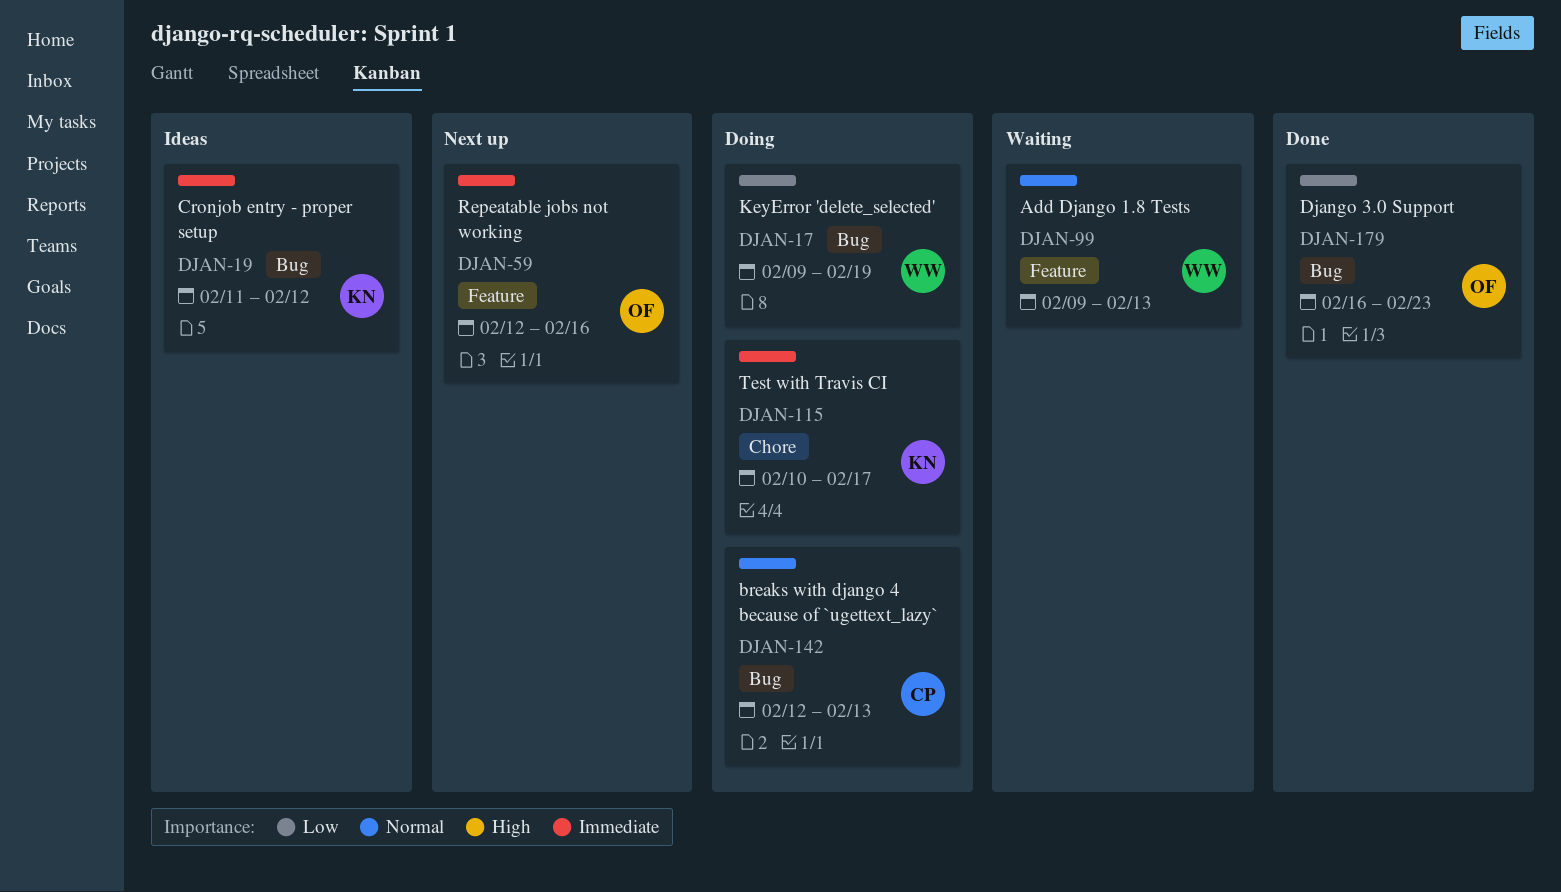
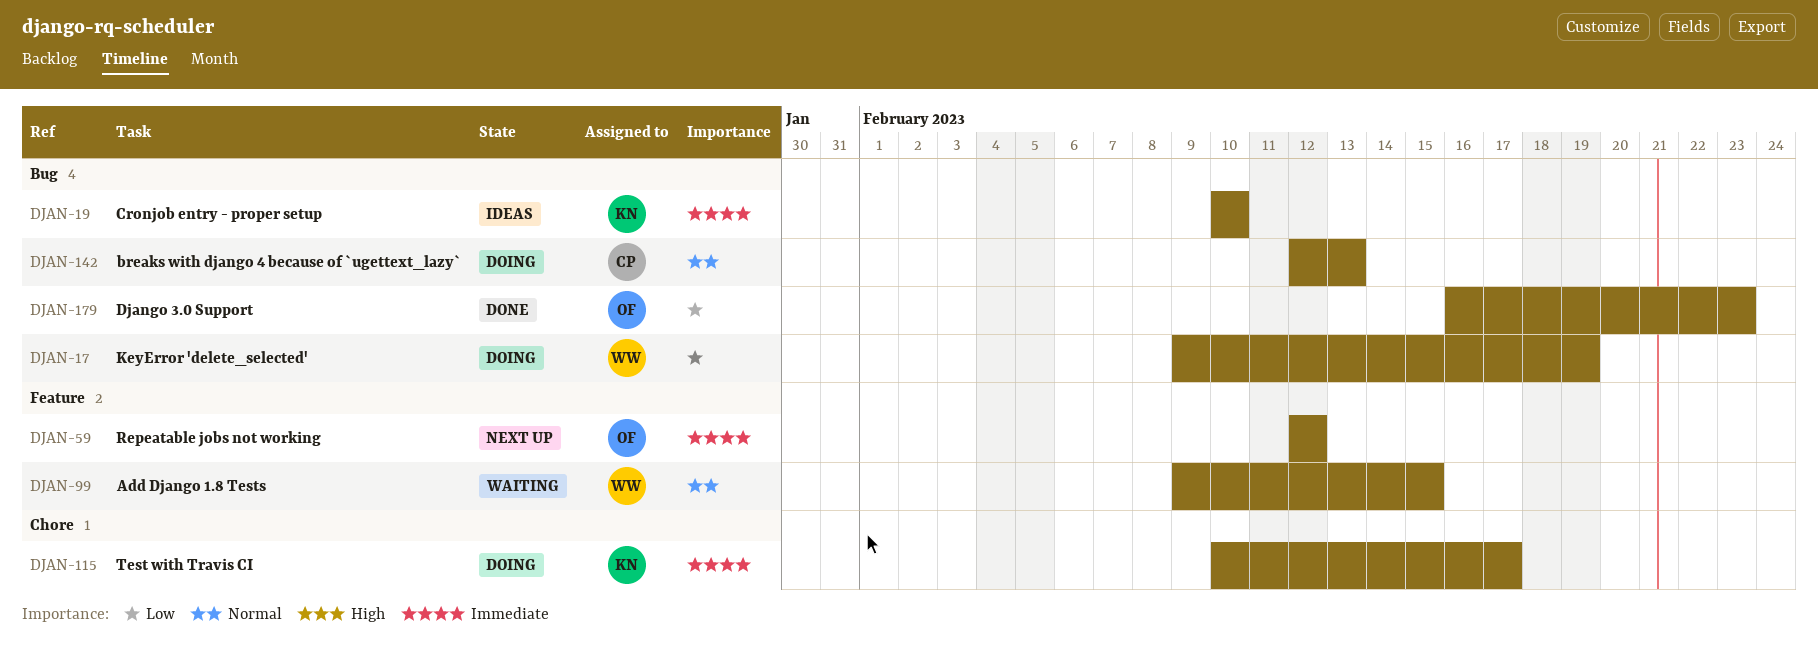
DJAN-19, start: Feb 11 -> Feb 10
DJAN-19, due: Feb 12 -> Feb 10
DJAN-59, due: Feb 16 -> Feb 12
DJAN-99, due: Feb 13 -> Feb 15

